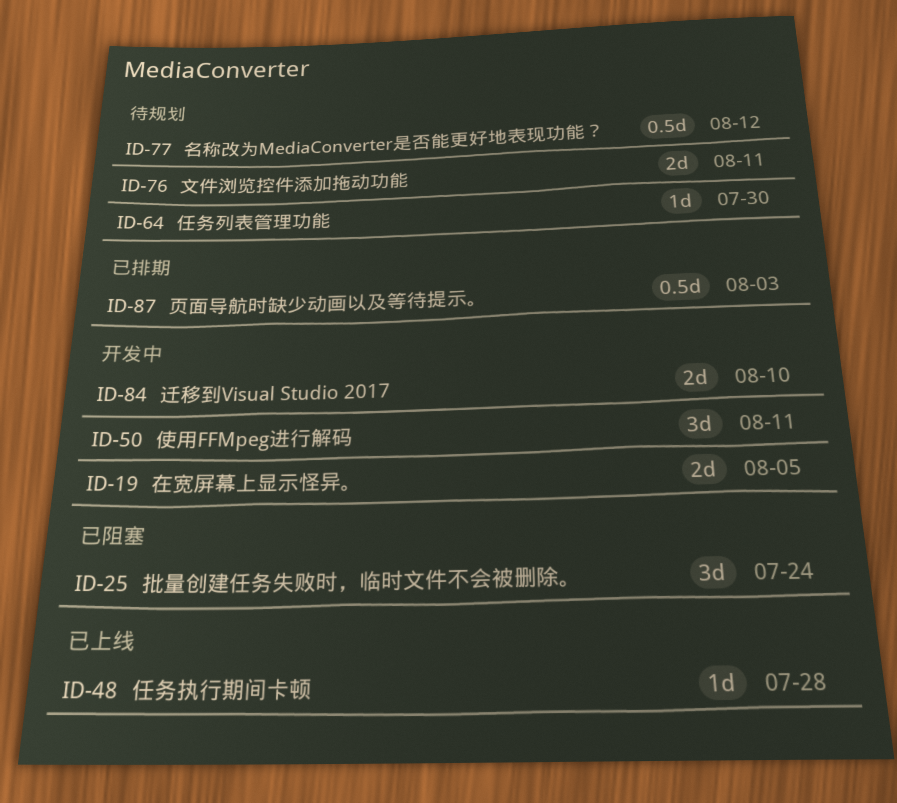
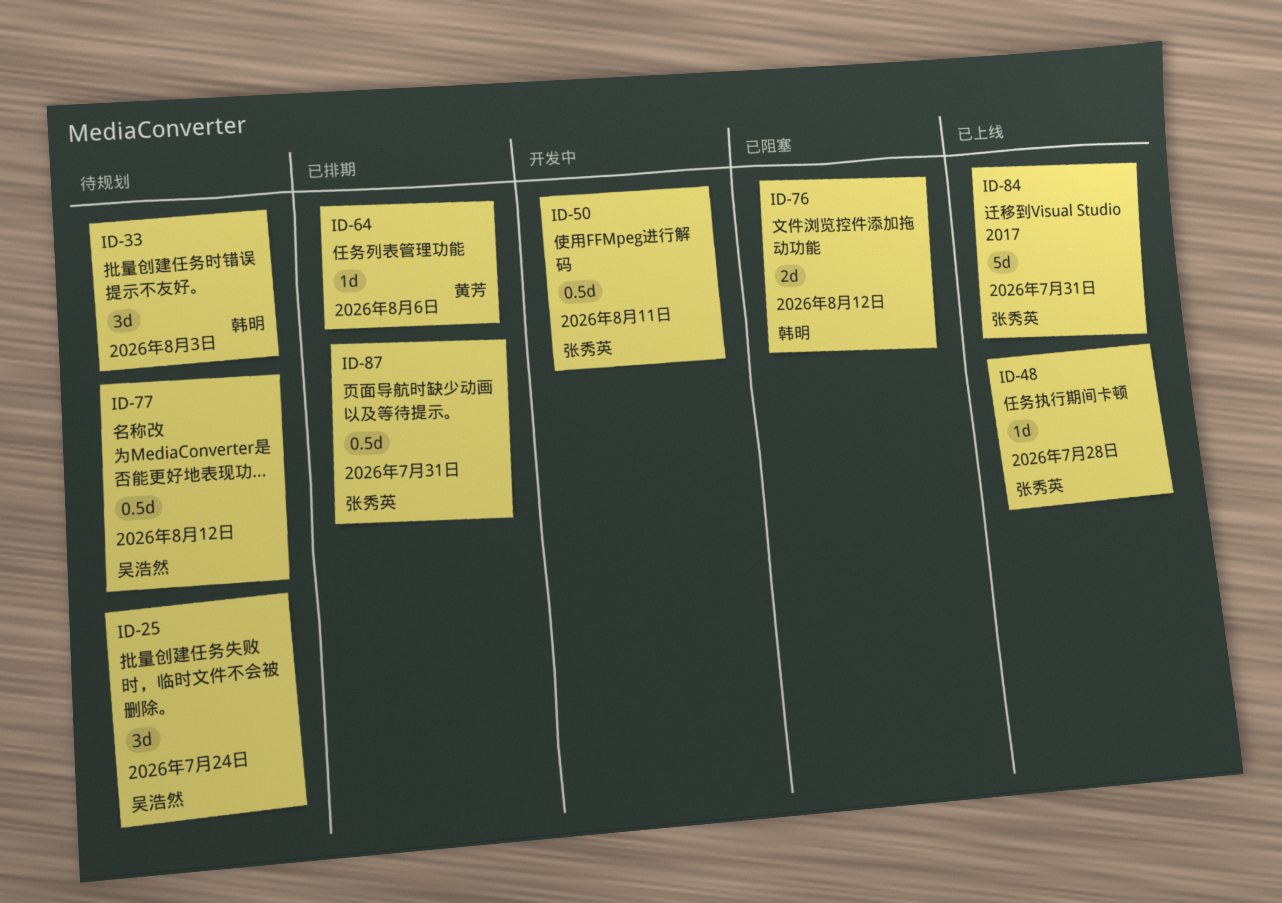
ID-19: present -> none
ID-25, status: 已阻塞 -> 待规划
ID-33: none -> present
ID-50, estimate: 3d -> 0.5d
ID-64, status: 待规划 -> 已排期
ID-64, due: Jul 30 -> Aug 6
ID-76, status: 待规划 -> 已阻塞
ID-76, due: Aug 11 -> Aug 12
ID-84, status: 开发中 -> 已上线
ID-84, estimate: 2d -> 5d
ID-84, due: Aug 10 -> Jul 31
ID-87, due: Aug 3 -> Jul 31

